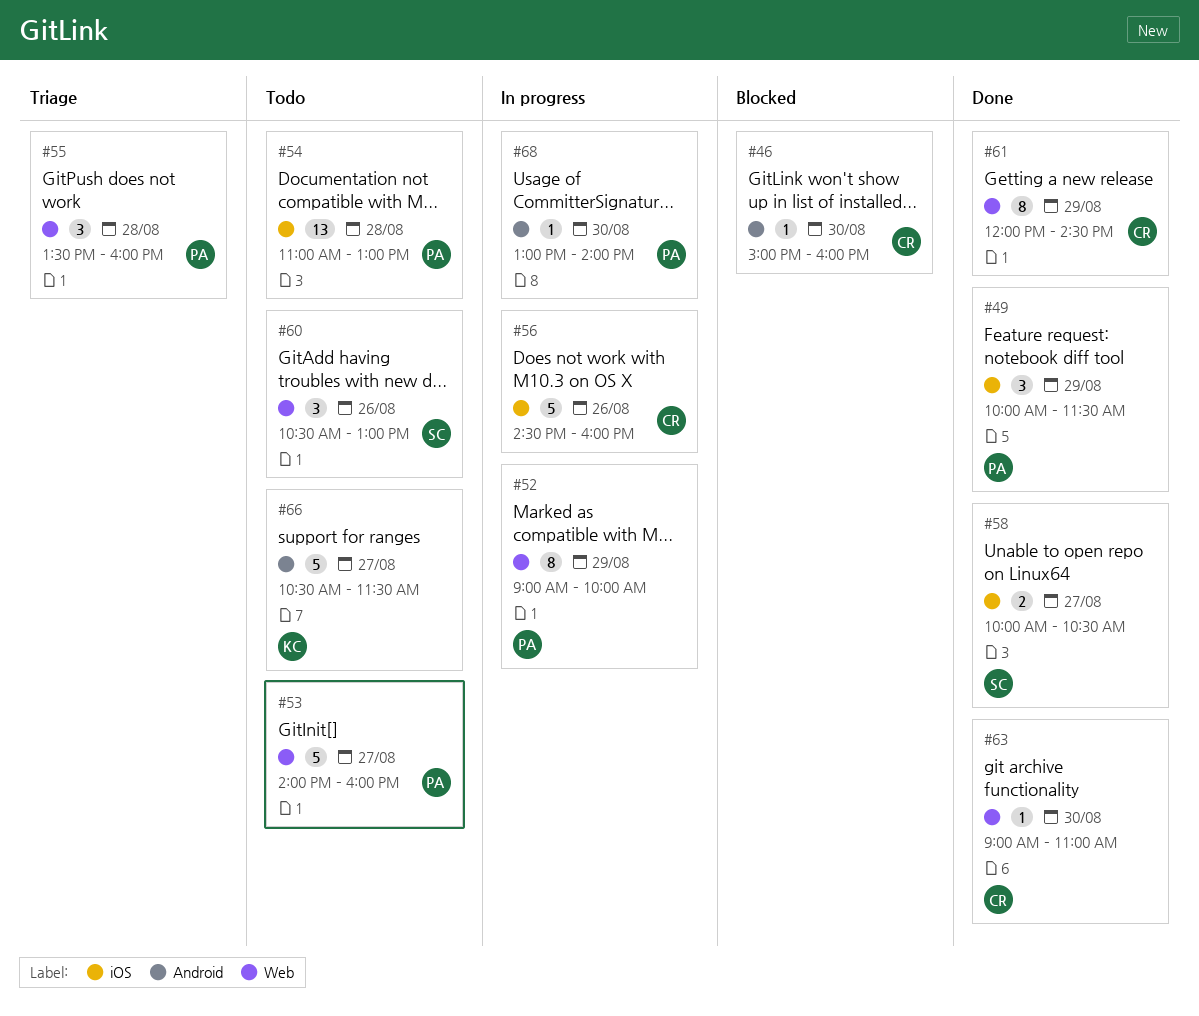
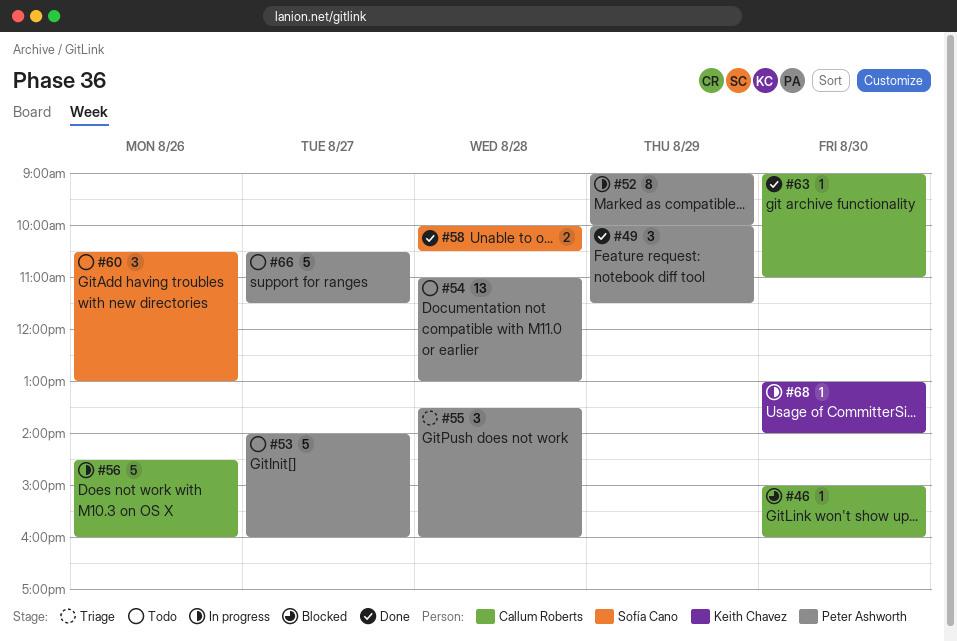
#58, day: Aug 27 -> Aug 28
#61: present -> none
#66, owner: Keith Chavez -> Peter Ashworth
#68, owner: Peter Ashworth -> Keith Chavez

